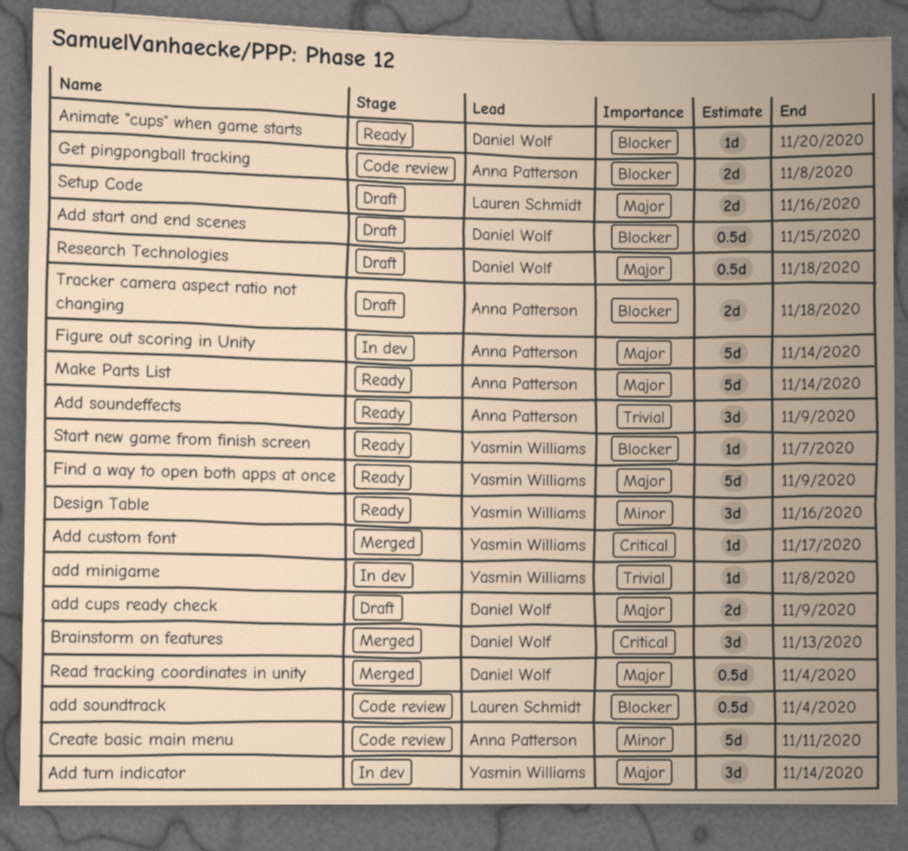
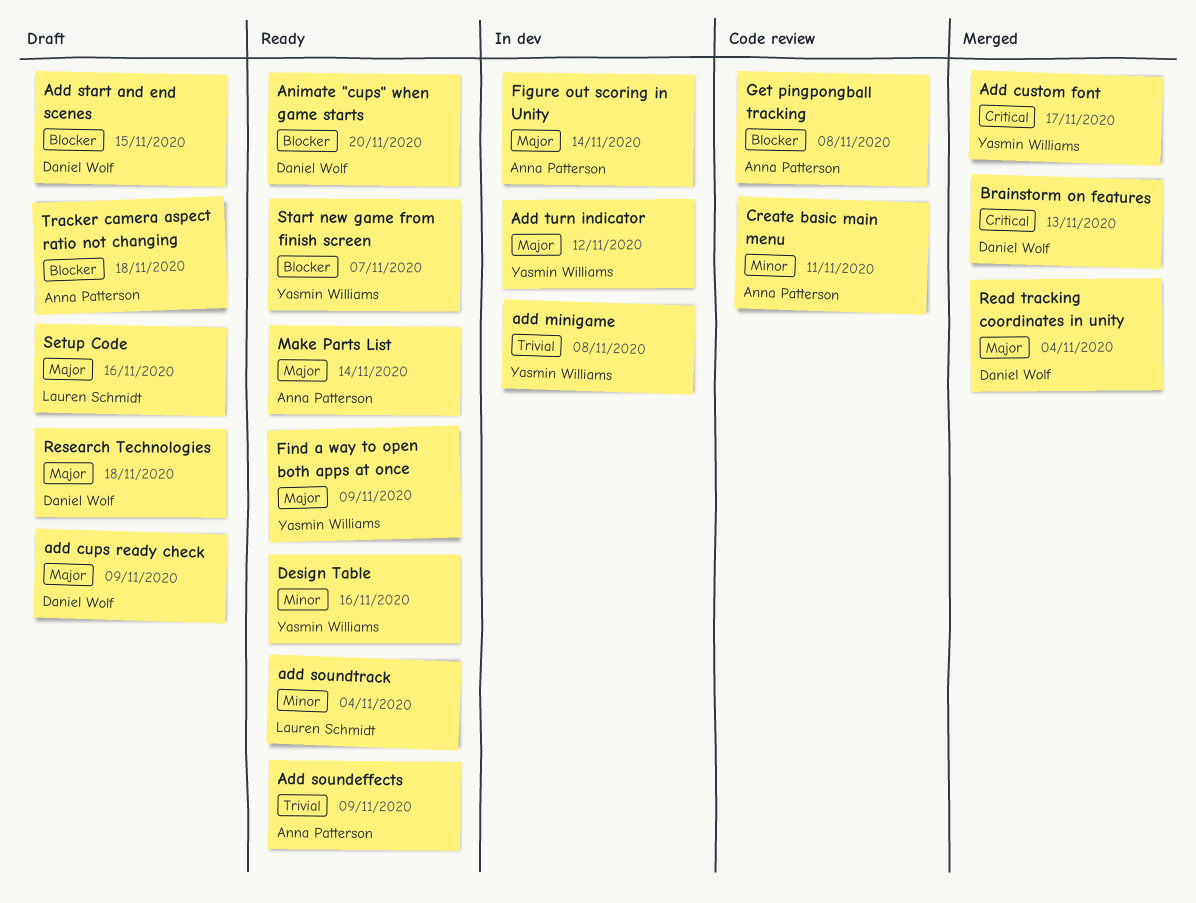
add soundtrack, status: Code review -> Ready
add soundtrack, priority: Blocker -> Minor
Add turn indicator, due: Nov 14 -> Nov 12

